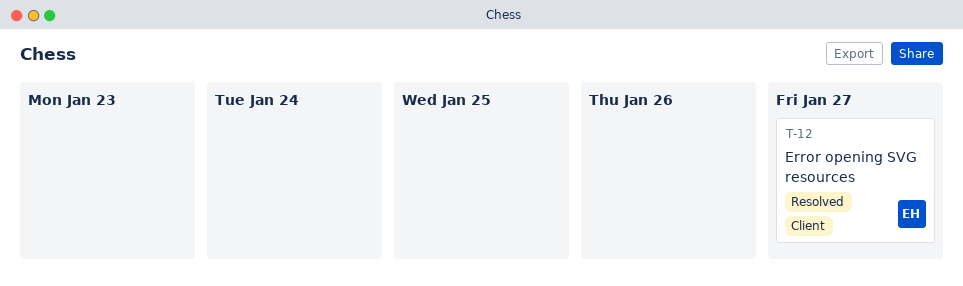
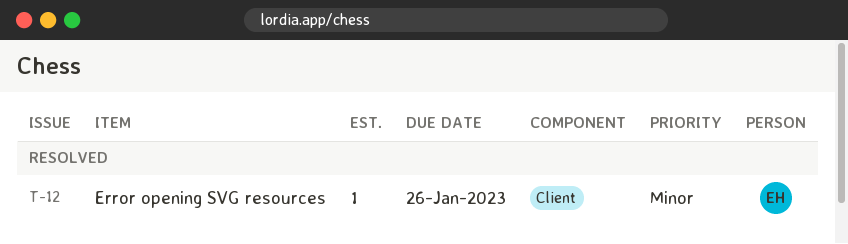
T-12, due: Jan 27 -> Jan 26

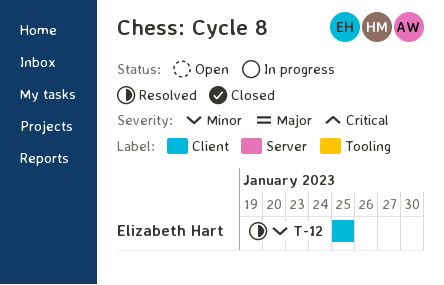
T-12, due: Jan 26 -> Jan 25

